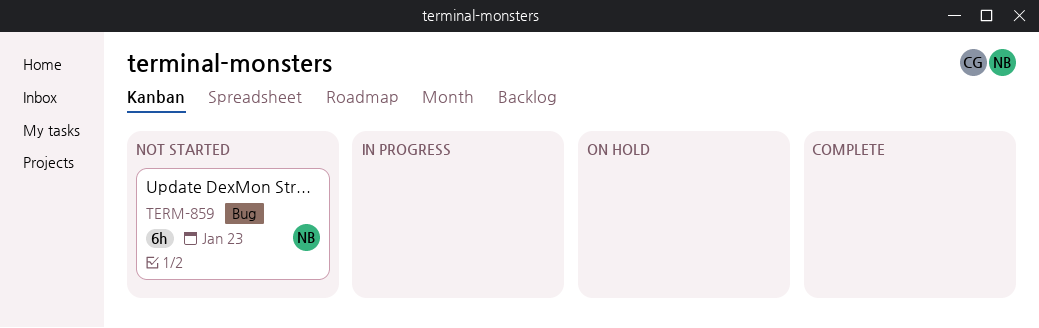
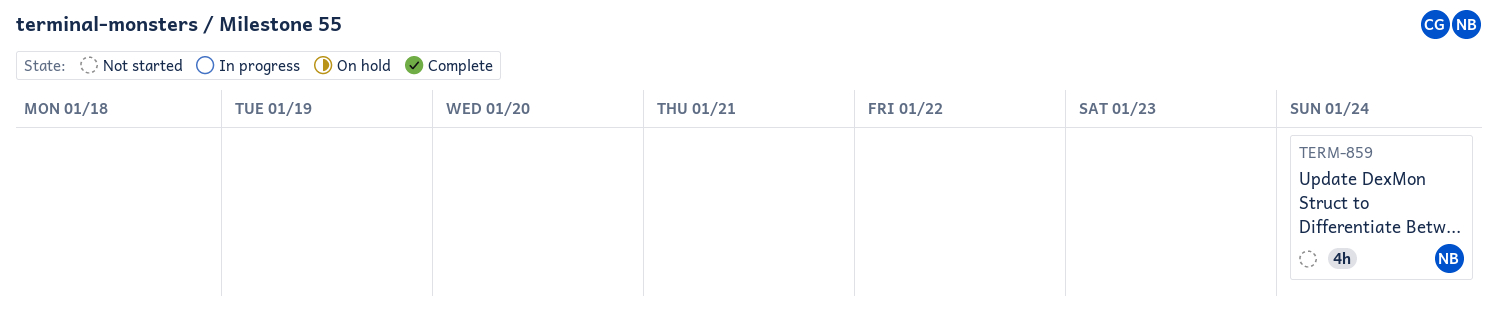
TERM-859, estimate: 6h -> 4h
TERM-859, due: Jan 23 -> Jan 24

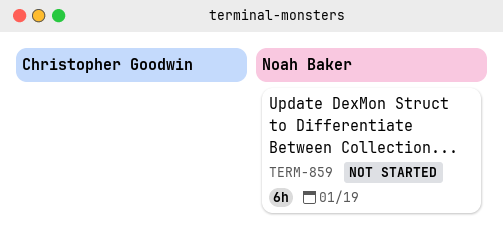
TERM-859, estimate: 4h -> 6h
TERM-859, due: Jan 24 -> Jan 19

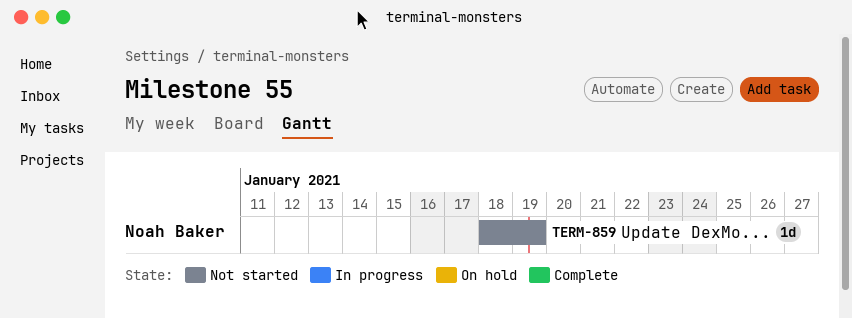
TERM-859, estimate: 6h -> 1d

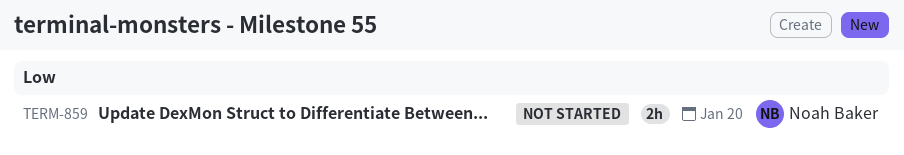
TERM-859, estimate: 1d -> 2h
TERM-859, due: Jan 19 -> Jan 20

